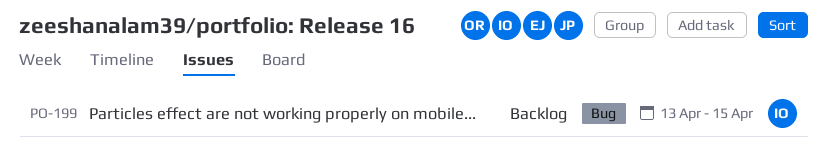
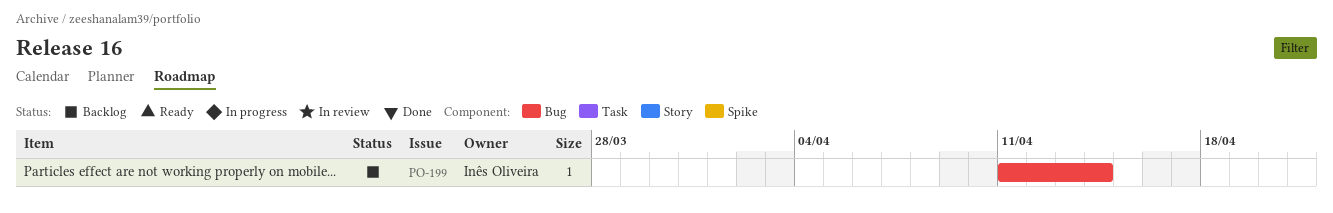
PO-199, start: Apr 13 -> Apr 11
PO-199, due: Apr 15 -> Apr 14

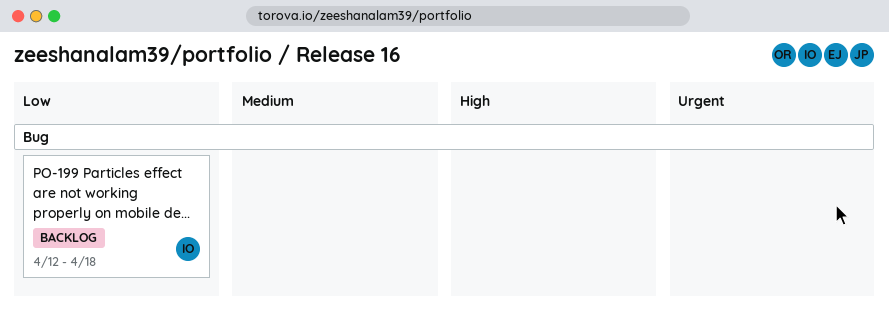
PO-199, start: Apr 11 -> Apr 12
PO-199, due: Apr 14 -> Apr 18

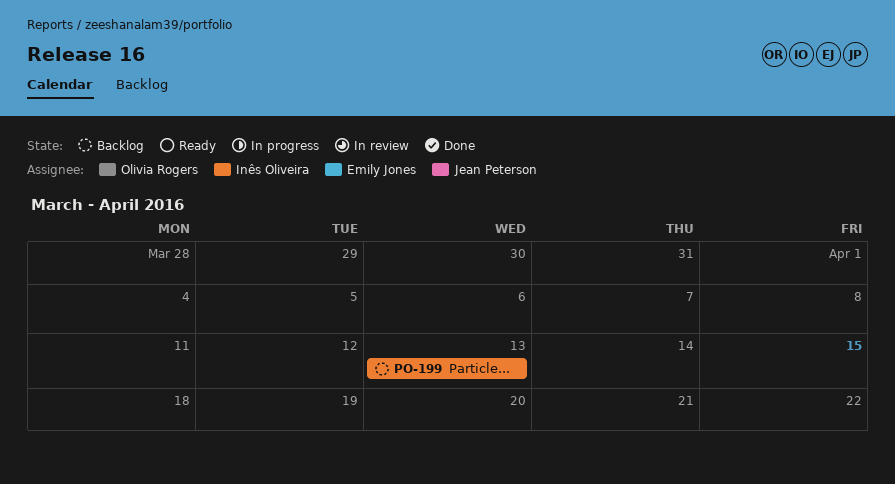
PO-199, start: Apr 12 -> Apr 13
PO-199, due: Apr 18 -> Apr 13

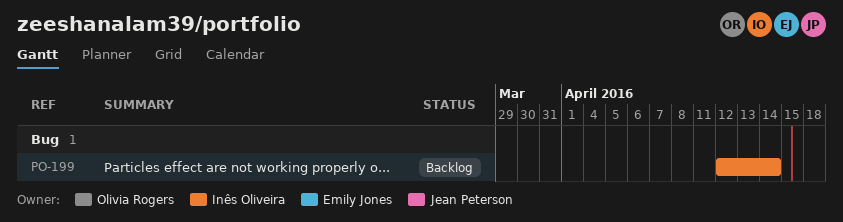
PO-199, start: Apr 13 -> Apr 12
PO-199, due: Apr 13 -> Apr 14

